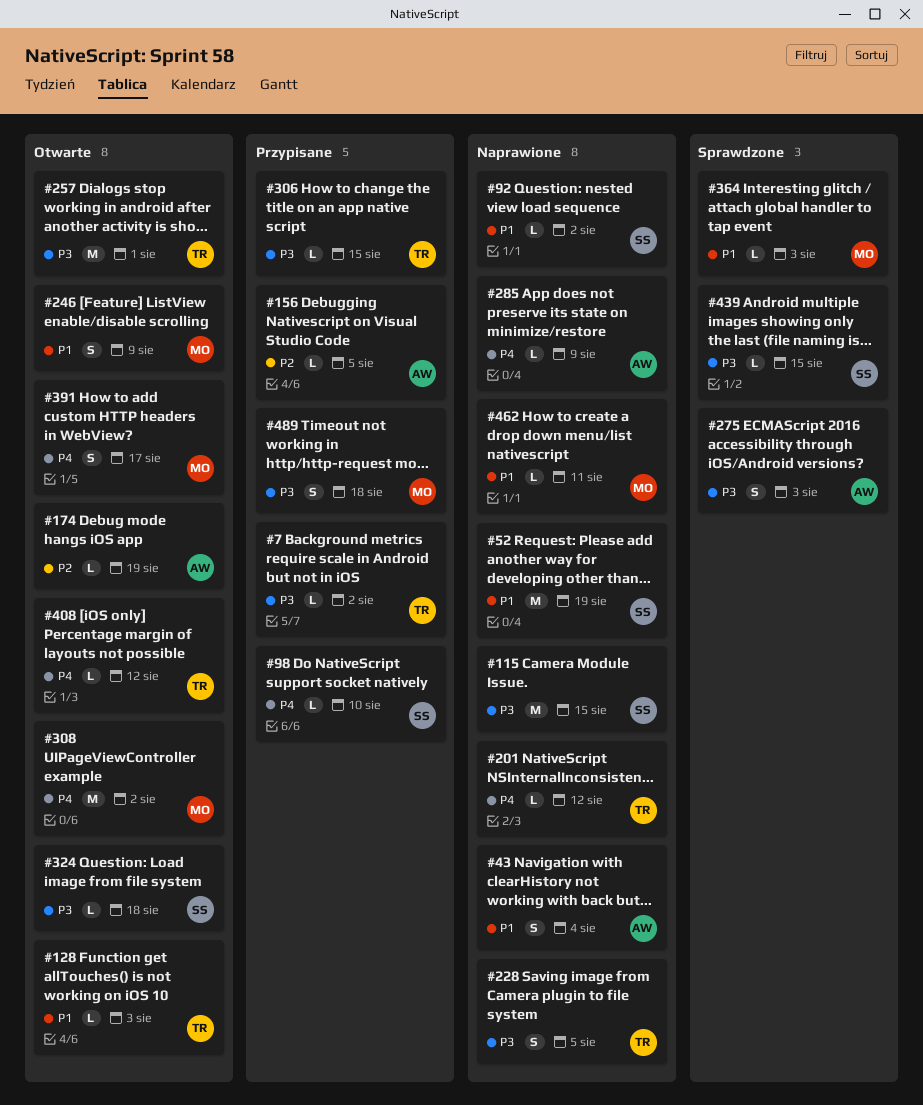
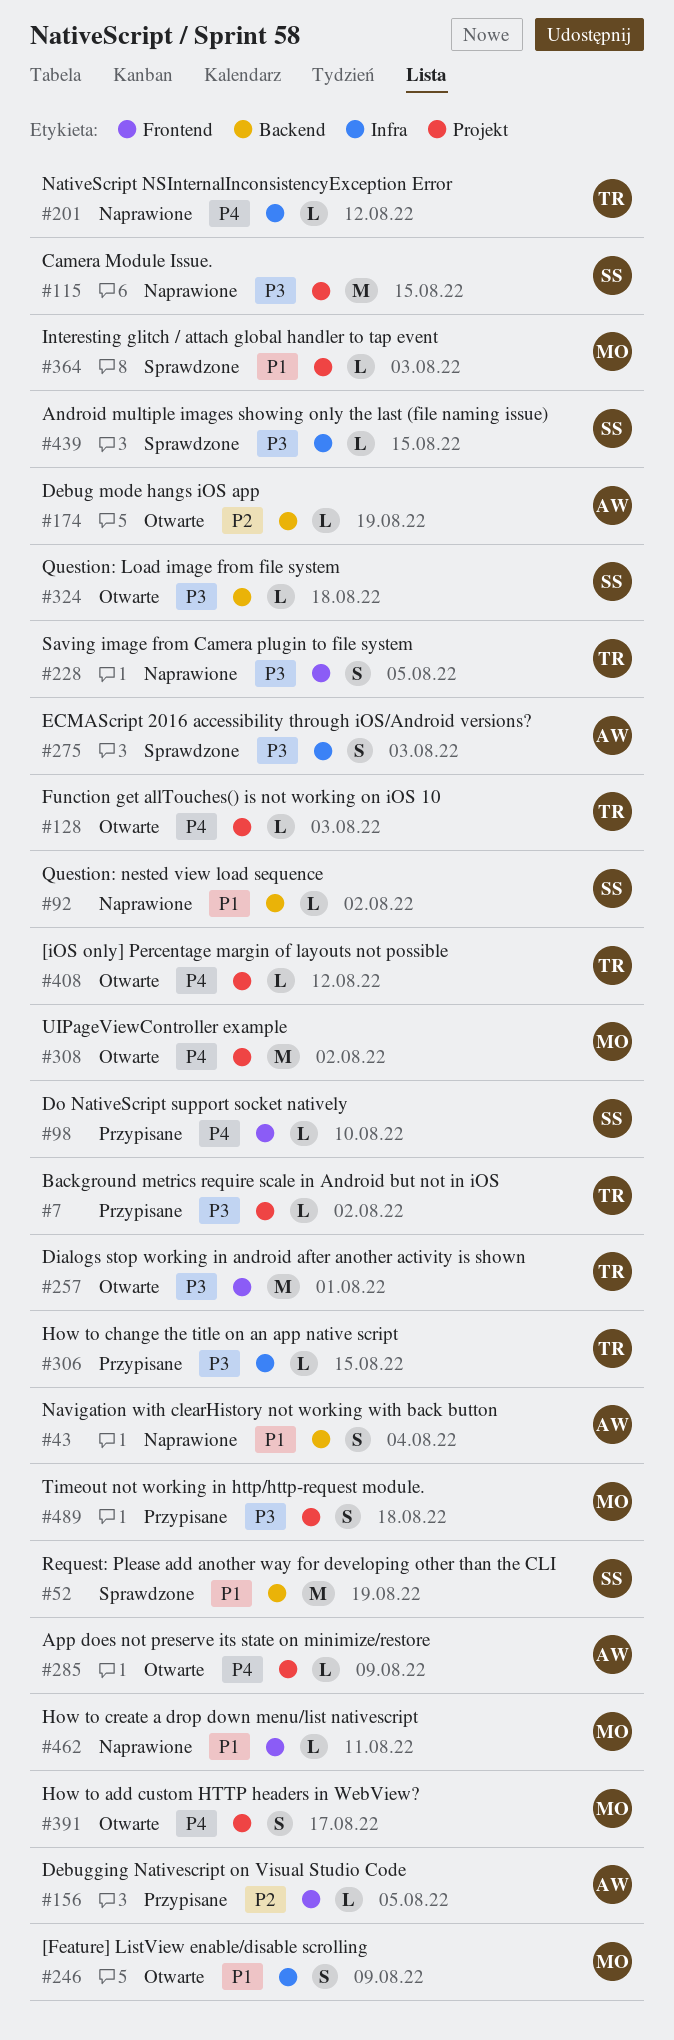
#52, status: Naprawione -> Sprawdzone
#128, priority: P1 -> P4
#285, status: Naprawione -> Otwarte

